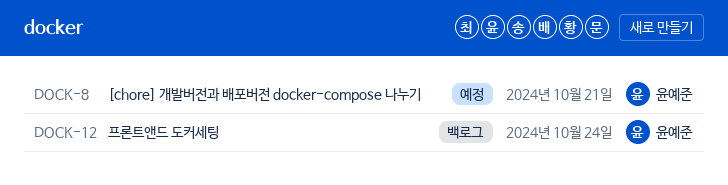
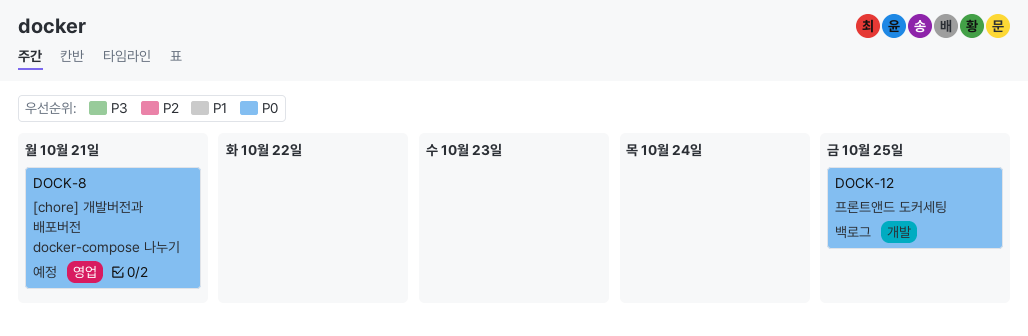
DOCK-12, due: Oct 24 -> Oct 25

